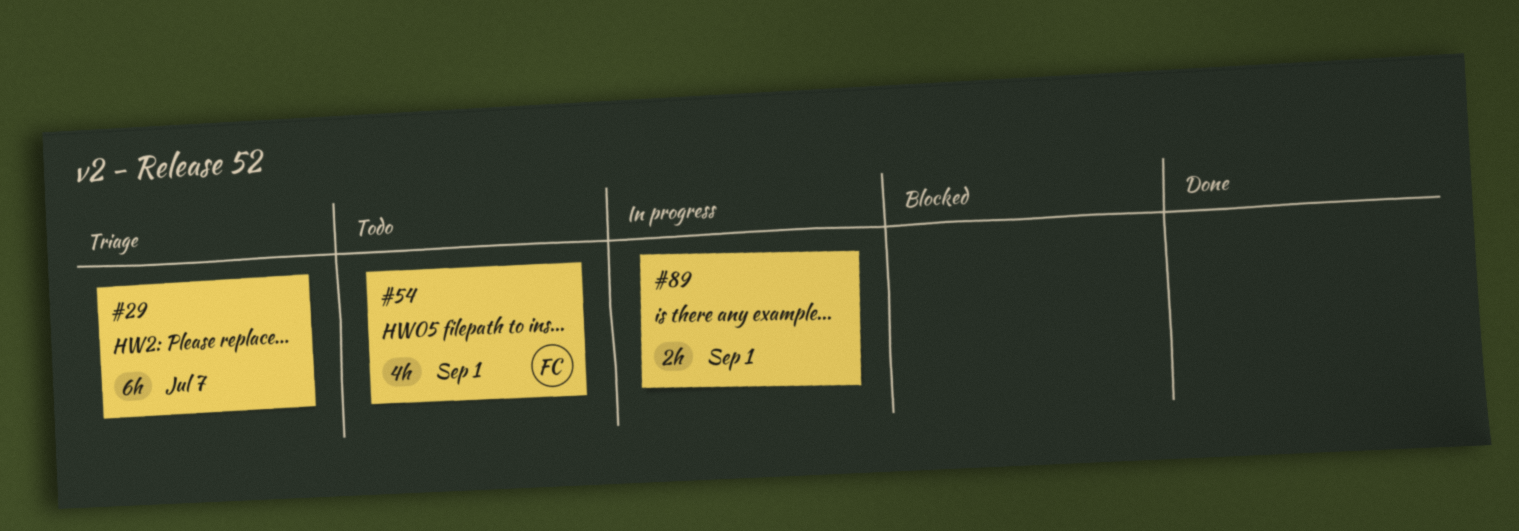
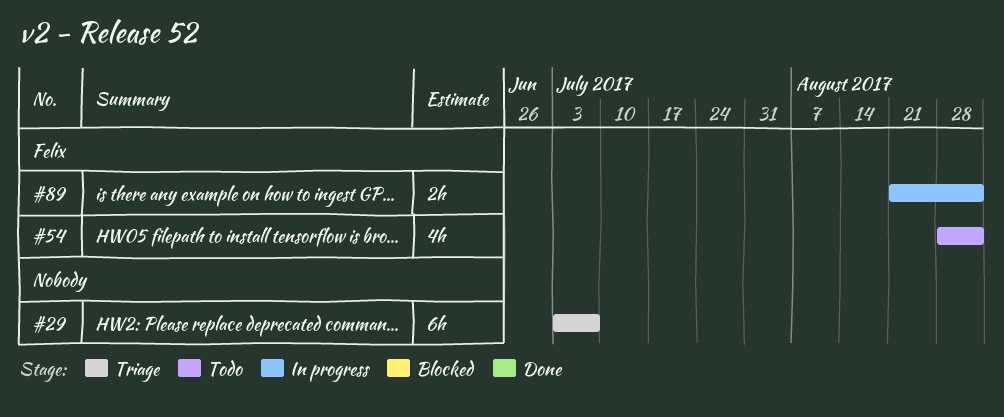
#89, owner: none -> Felix

